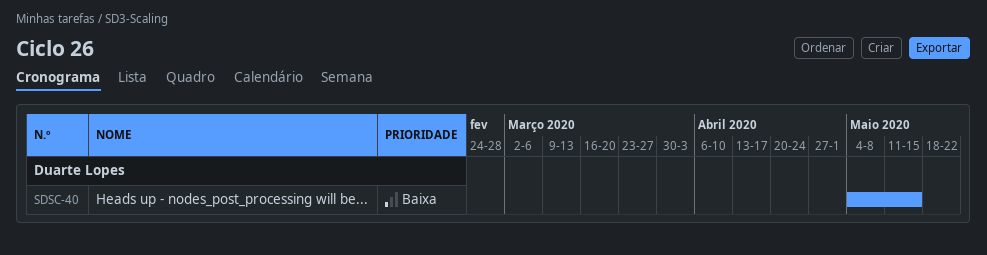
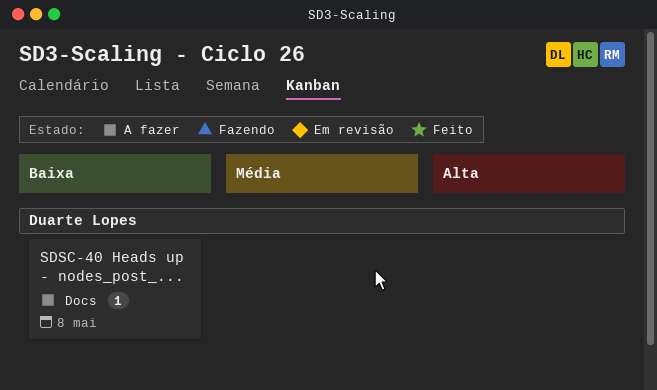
SDSC-40, due: May 15 -> May 8

